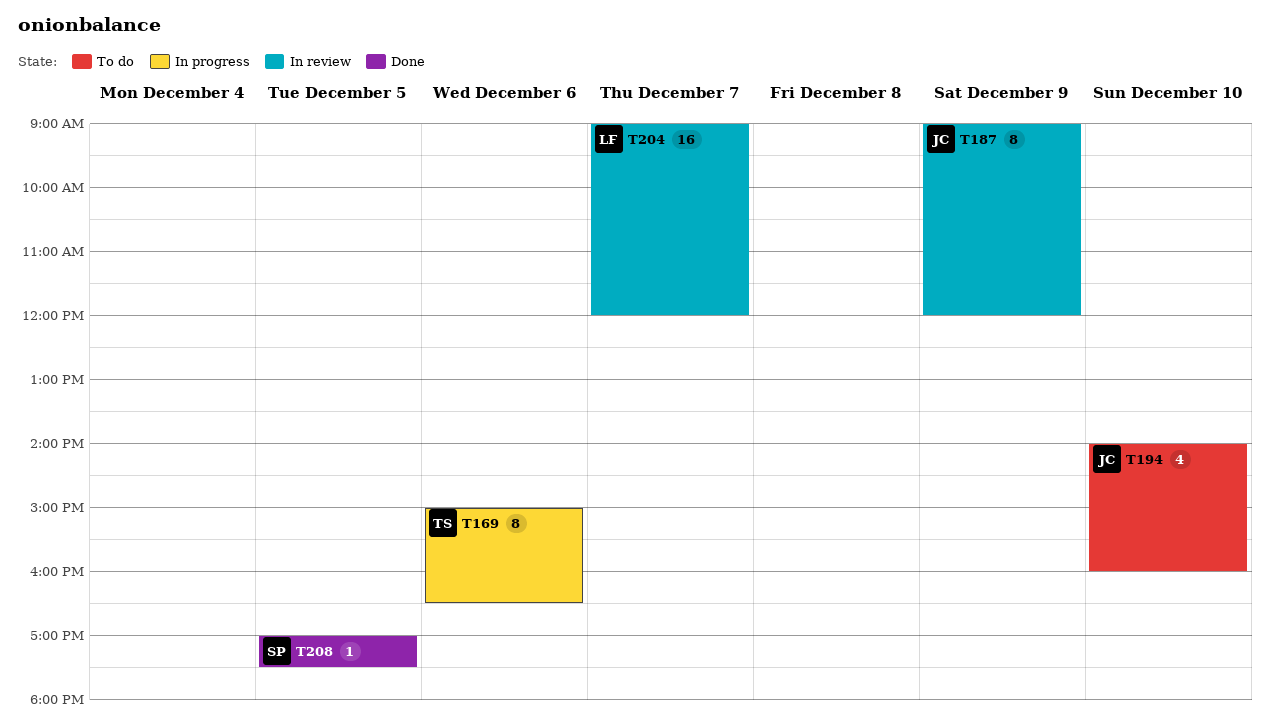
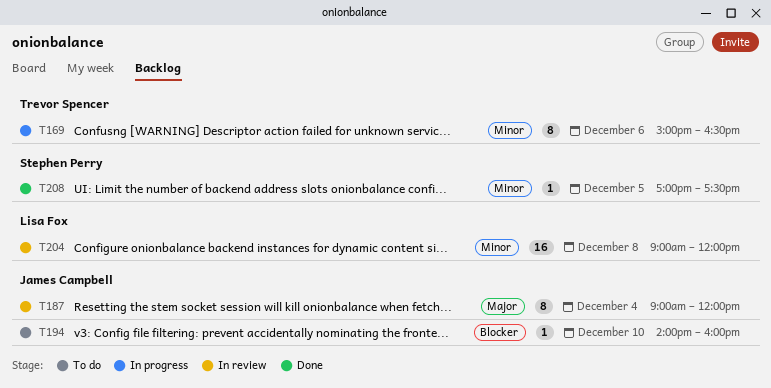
T187, day: Dec 9 -> Dec 4
T194, estimate: 4 -> 1
T204, day: Dec 7 -> Dec 8

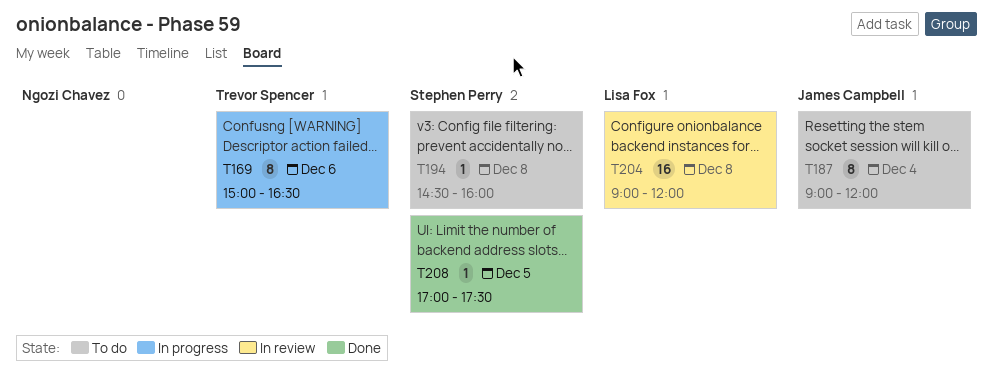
T187, status: In review -> To do
T194, owner: James Campbell -> Stephen Perry
T194, day: Dec 10 -> Dec 8
T194, begins: 14:00 -> 14:30

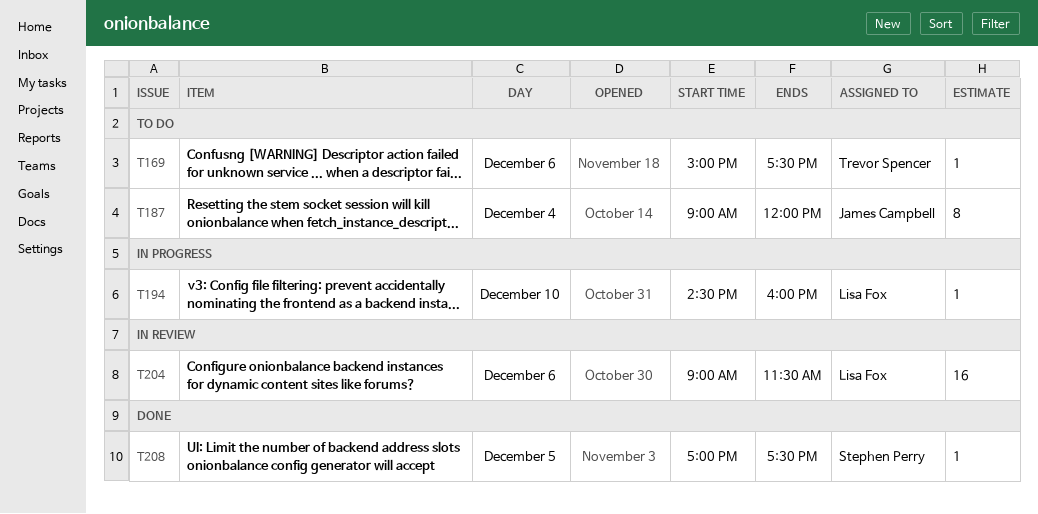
T169, status: In progress -> To do
T169, estimate: 8 -> 1
T169, ends: 16:30 -> 17:30
T194, status: To do -> In progress
T194, owner: Stephen Perry -> Lisa Fox
T194, day: Dec 8 -> Dec 10
T204, day: Dec 8 -> Dec 6
T204, ends: 12:00 -> 11:30

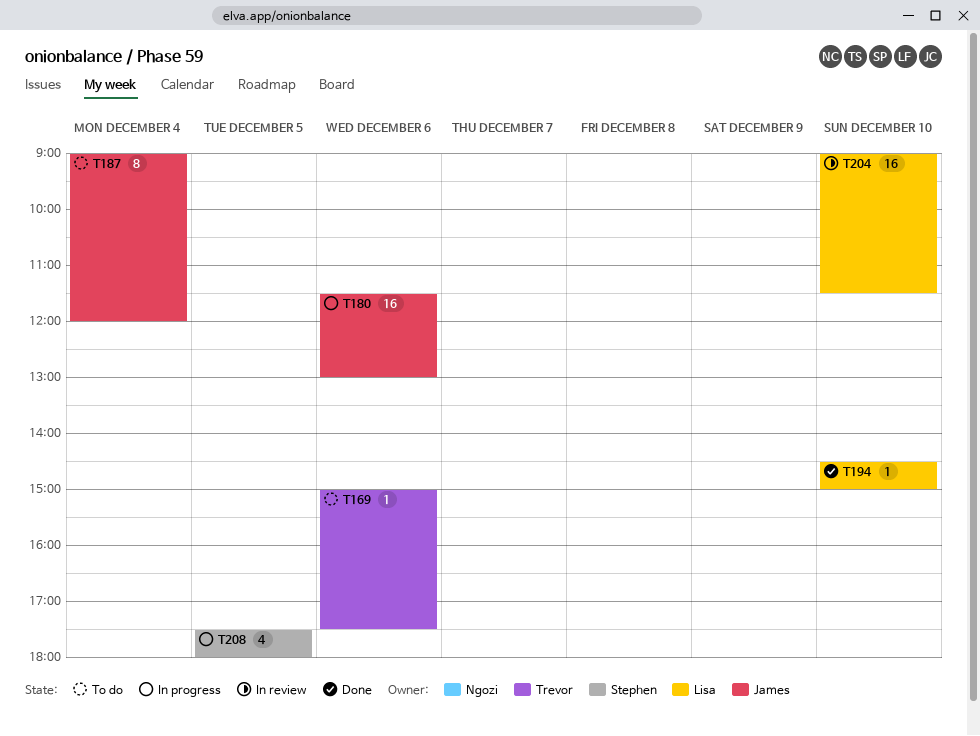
T180: none -> present
T194, status: In progress -> Done
T194, ends: 16:00 -> 15:00
T204, day: Dec 6 -> Dec 10
T208, status: Done -> In progress
T208, estimate: 1 -> 4
T208, begins: 17:00 -> 17:30
T208, ends: 17:30 -> 18:00

